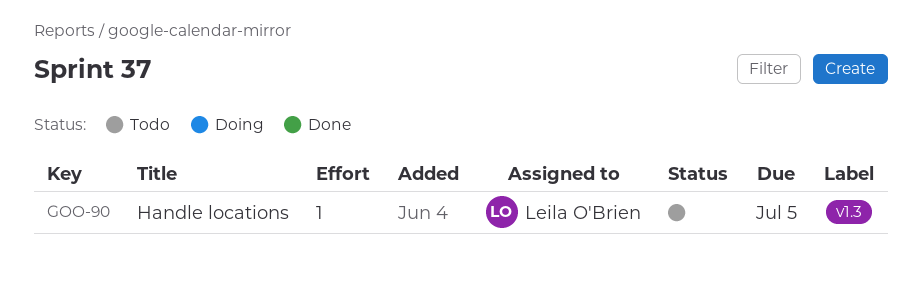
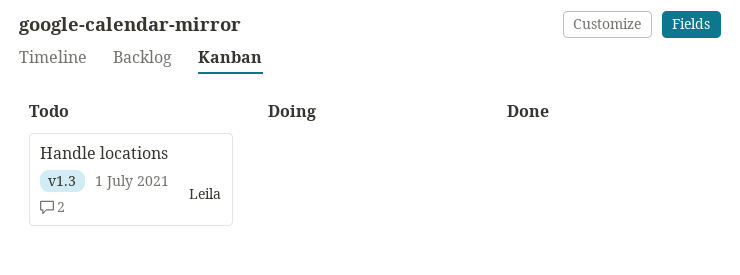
Handle locations, due: Jul 5 -> Jul 1

